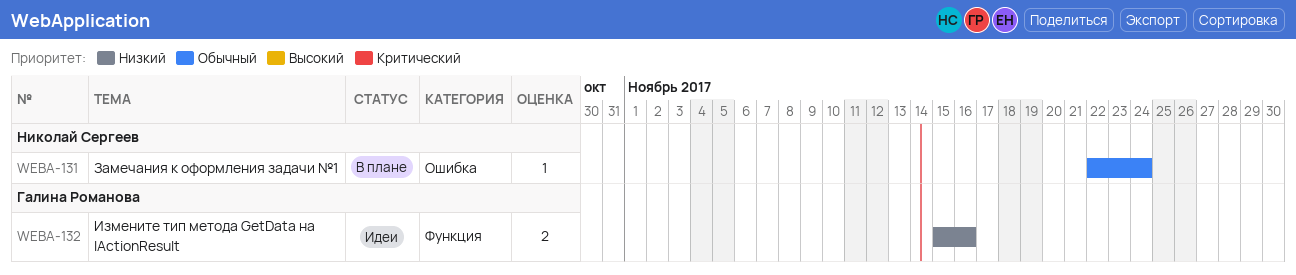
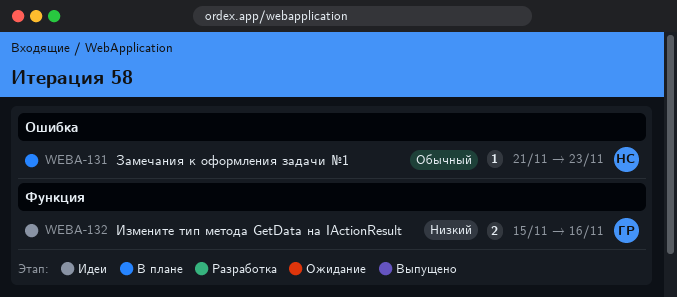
WEBA-131, start: Nov 22 -> Nov 21
WEBA-131, due: Nov 24 -> Nov 23

